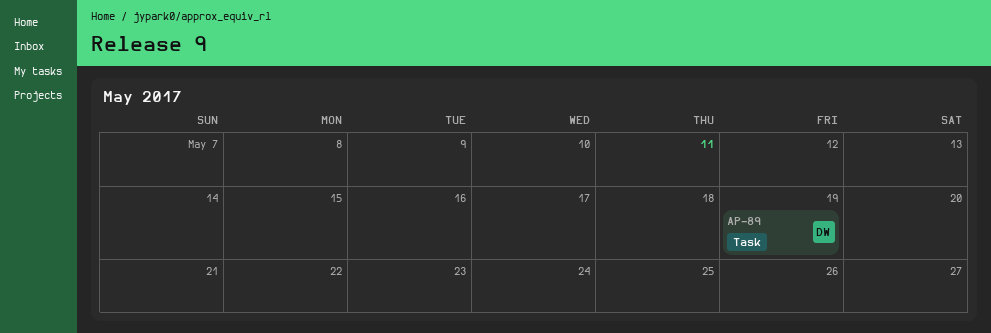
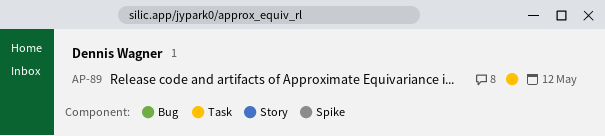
AP-89, due: May 19 -> May 12

